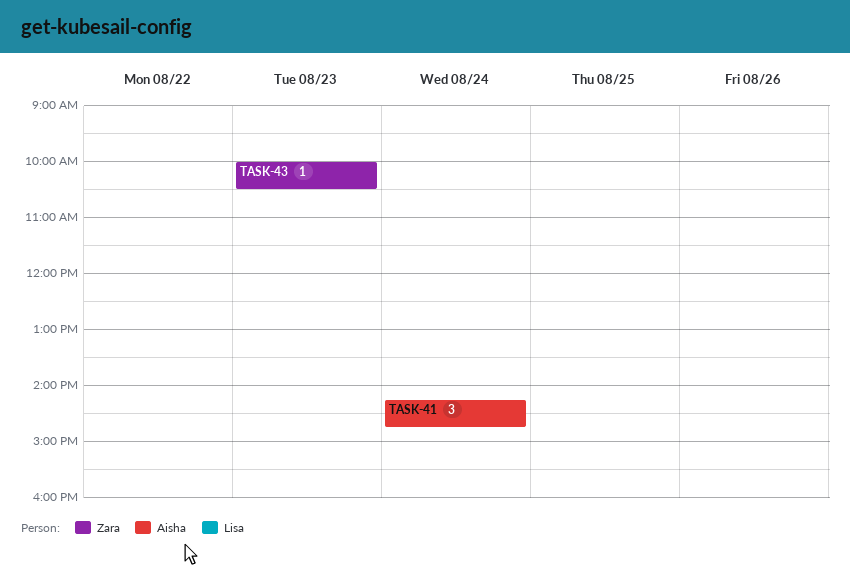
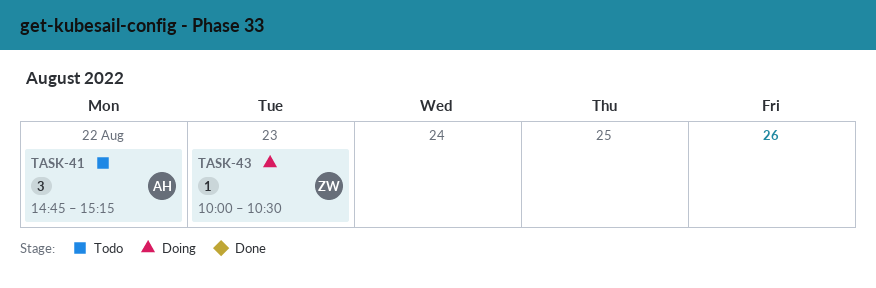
TASK-41, day: Aug 24 -> Aug 22
TASK-41, begins: 14:15 -> 14:45
TASK-41, ends: 14:45 -> 15:15

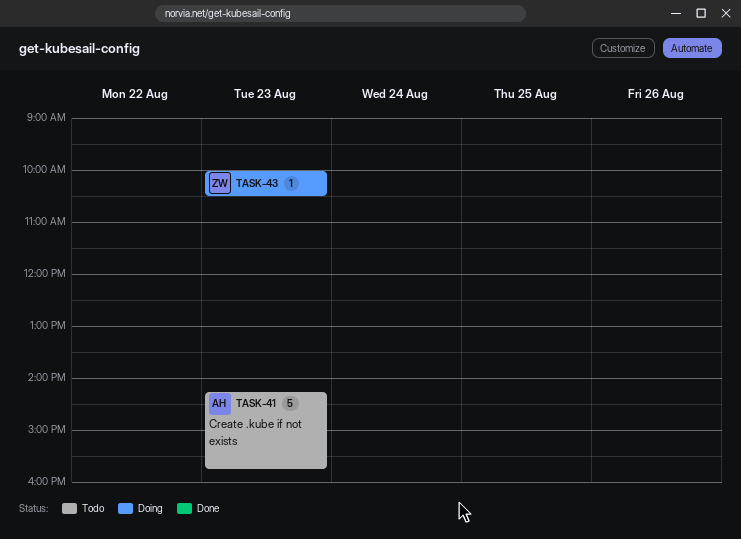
TASK-41, estimate: 3 -> 5
TASK-41, day: Aug 22 -> Aug 23
TASK-41, begins: 14:45 -> 14:15
TASK-41, ends: 15:15 -> 15:45

